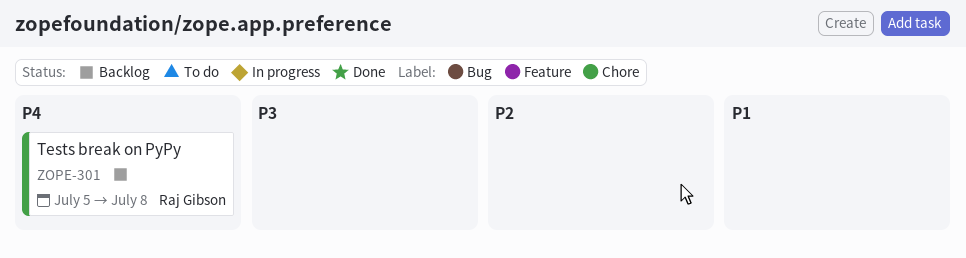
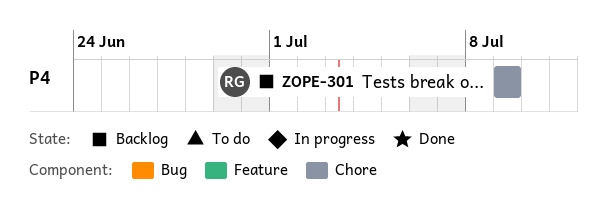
ZOPE-301, start: Jul 5 -> Jul 9
ZOPE-301, due: Jul 8 -> Jul 9

